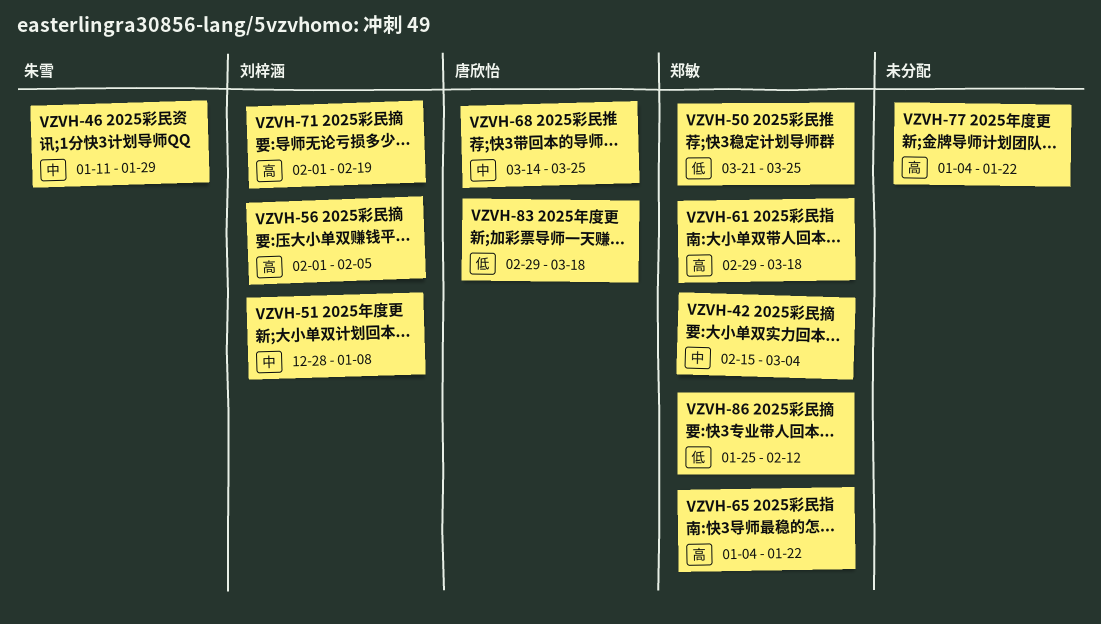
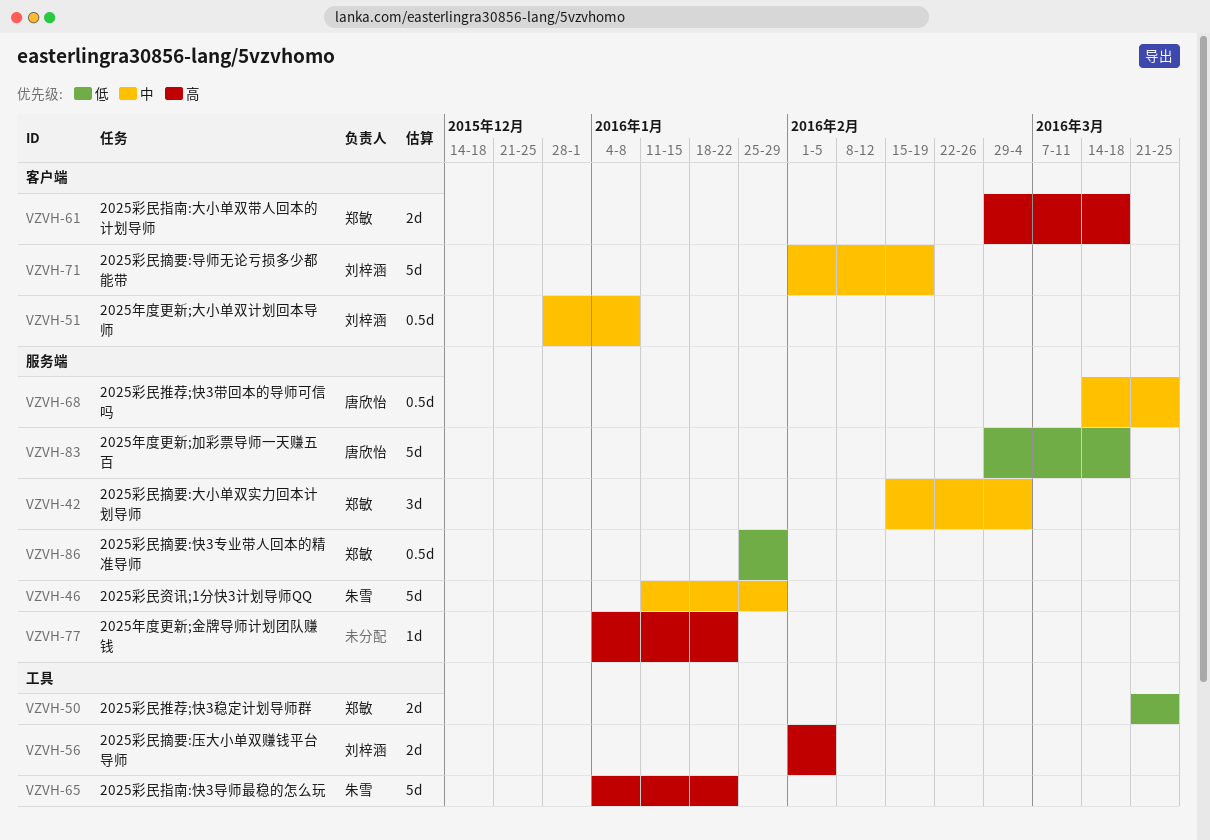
VZVH-65, owner: 郑敏 -> 朱雪
VZVH-71, priority: 高 -> 中
VZVH-86, due: Feb 12 -> Jan 29

